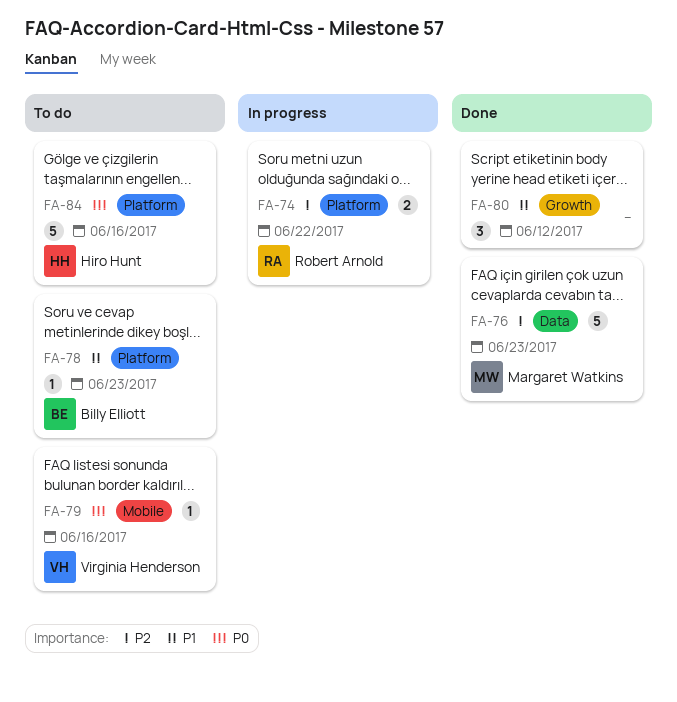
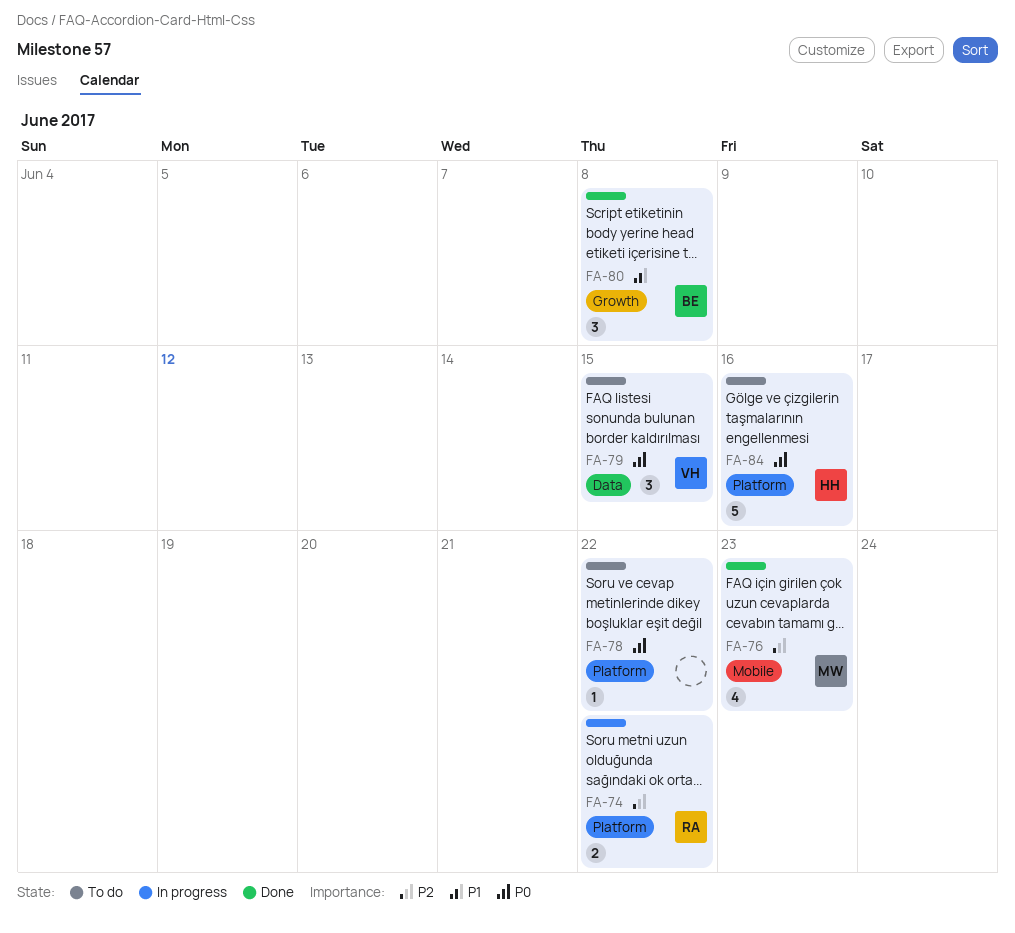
FA-76, label: Data -> Mobile
FA-76, estimate: 5 -> 4
FA-78, owner: Billy Elliott -> none
FA-78, priority: P1 -> P0
FA-78, due: Jun 23 -> Jun 22
FA-79, label: Mobile -> Data
FA-79, estimate: 1 -> 3
FA-79, due: Jun 16 -> Jun 15
FA-80, owner: none -> Billy Elliott
FA-80, due: Jun 12 -> Jun 8

